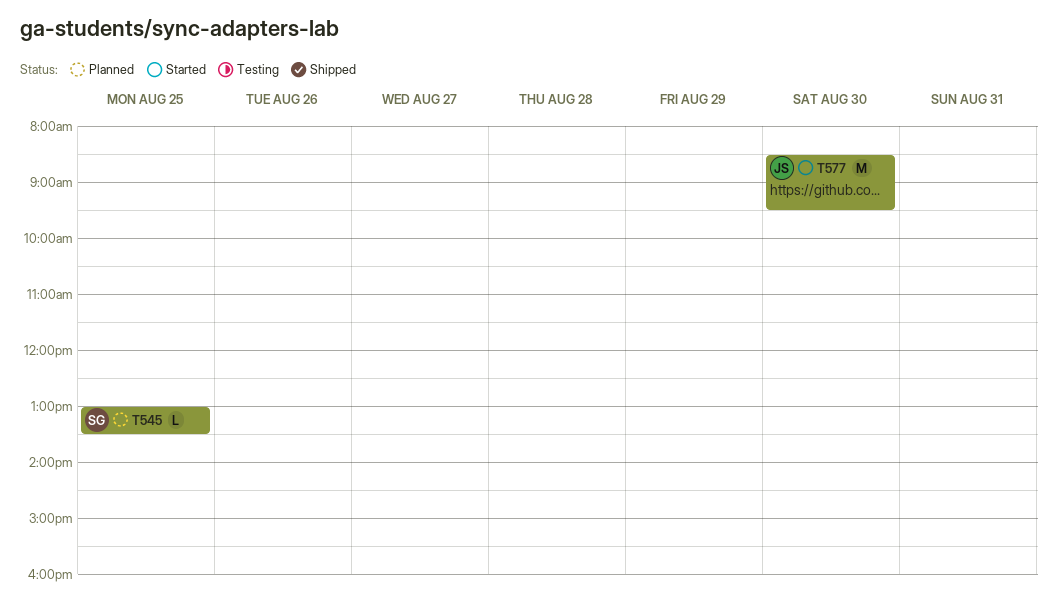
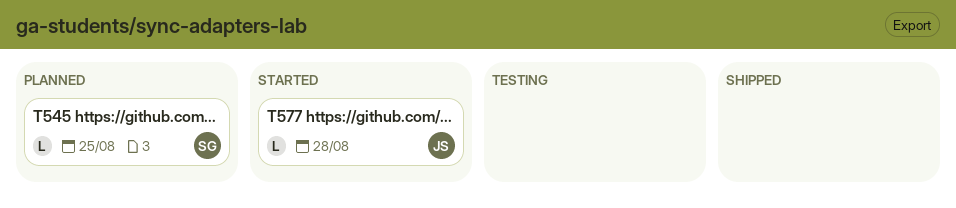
T577, estimate: M -> L
T577, day: Aug 30 -> Aug 28

